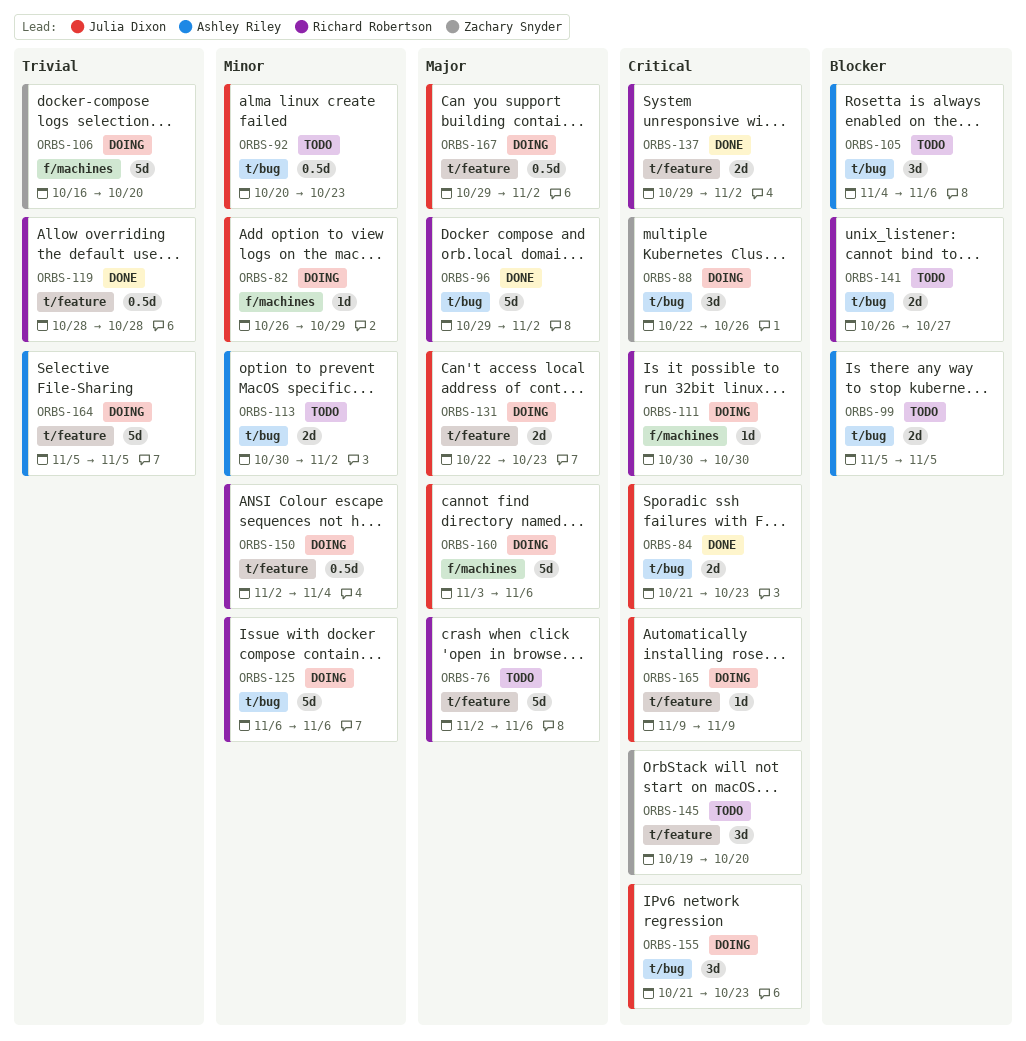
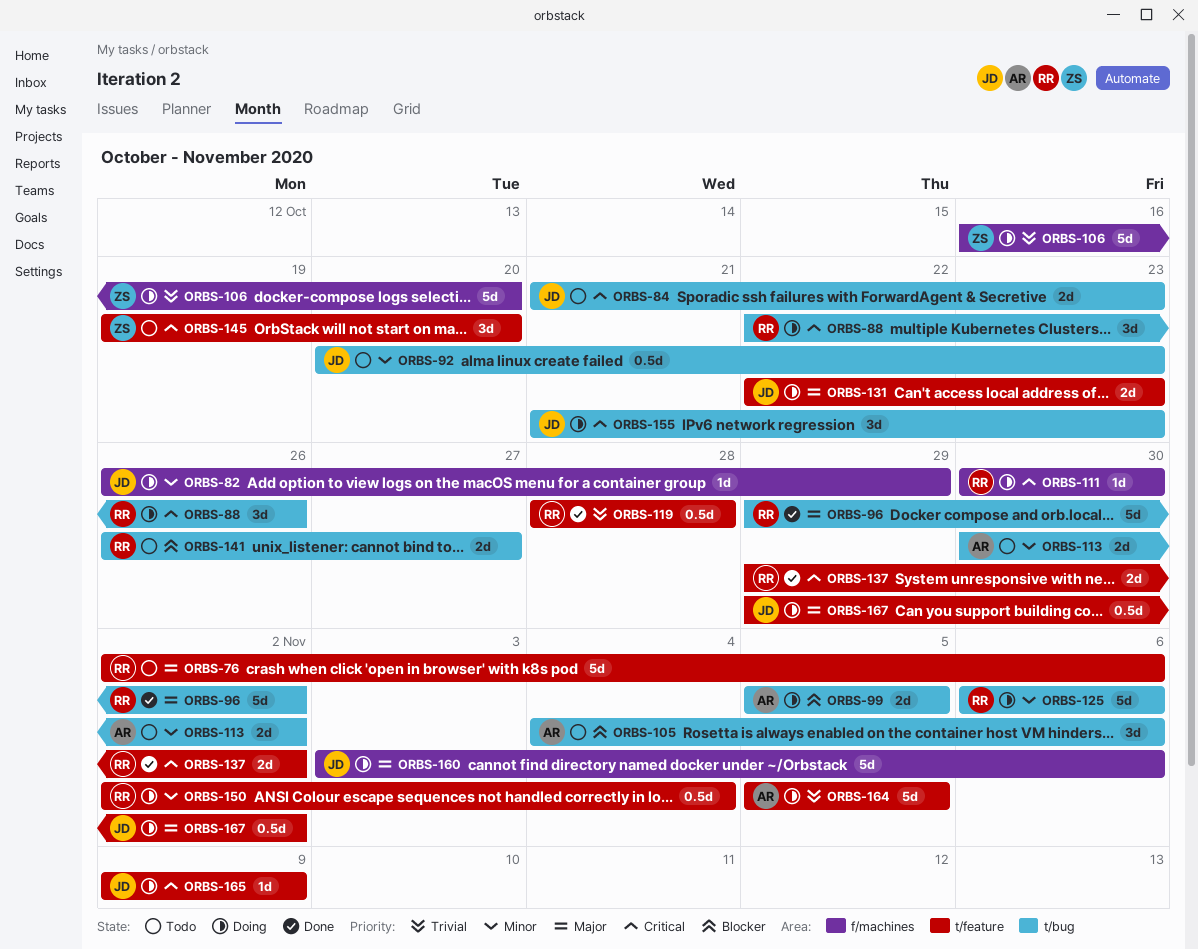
ORBS-84, status: Done -> Todo
ORBS-88, owner: Zachary Snyder -> Richard Robertson
ORBS-99, status: Todo -> Doing

